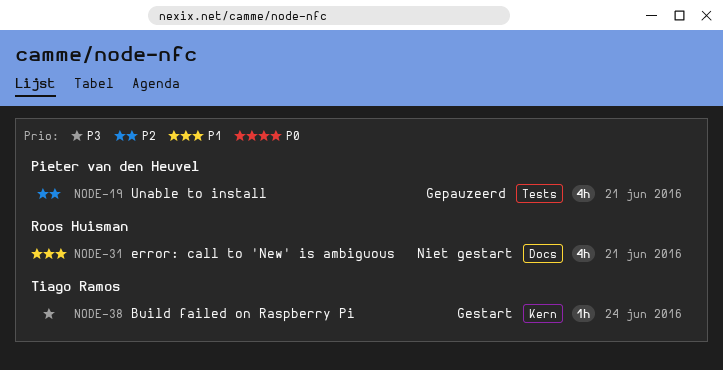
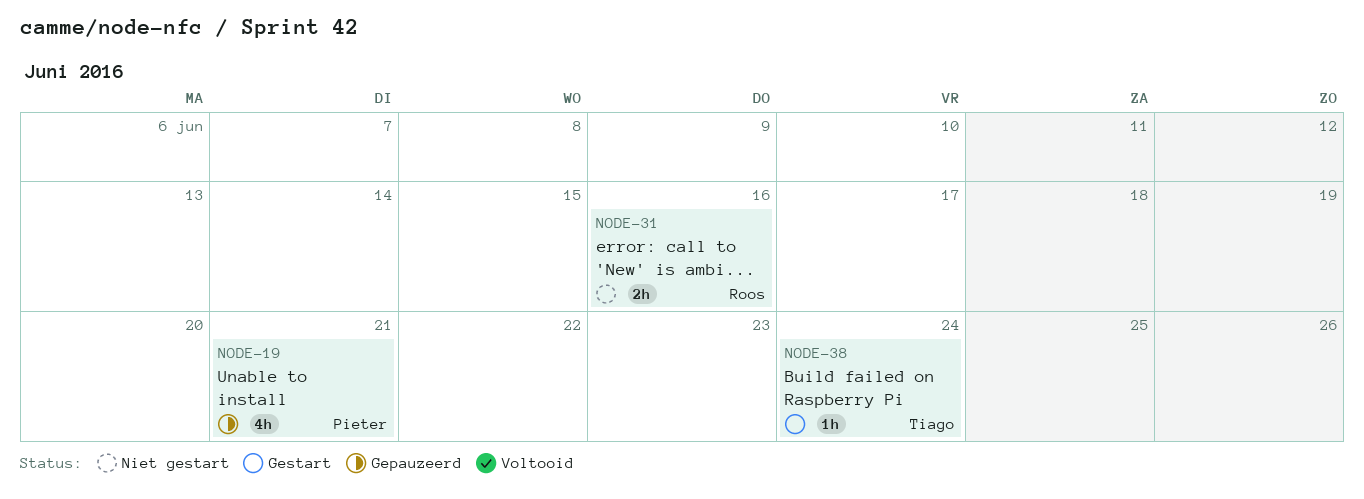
NODE-31, estimate: 4h -> 2h
NODE-31, due: Jun 21 -> Jun 16

